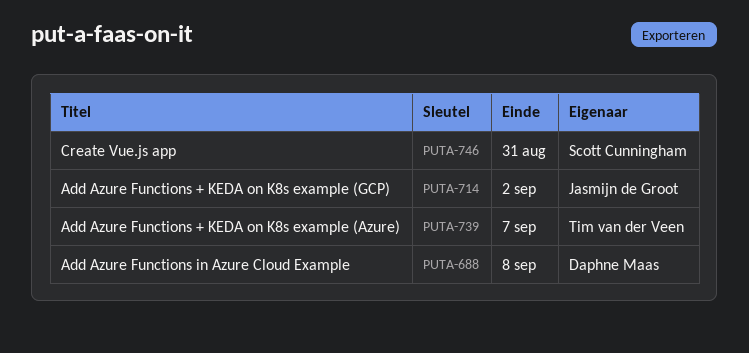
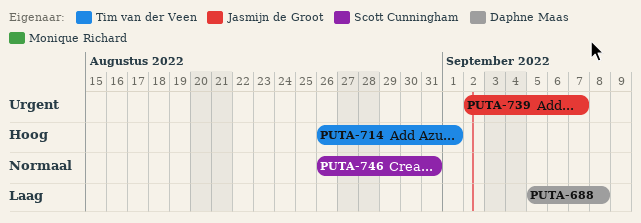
PUTA-714, owner: Jasmijn de Groot -> Tim van der Veen
PUTA-714, due: Sep 2 -> Sep 1
PUTA-739, owner: Tim van der Veen -> Jasmijn de Groot

